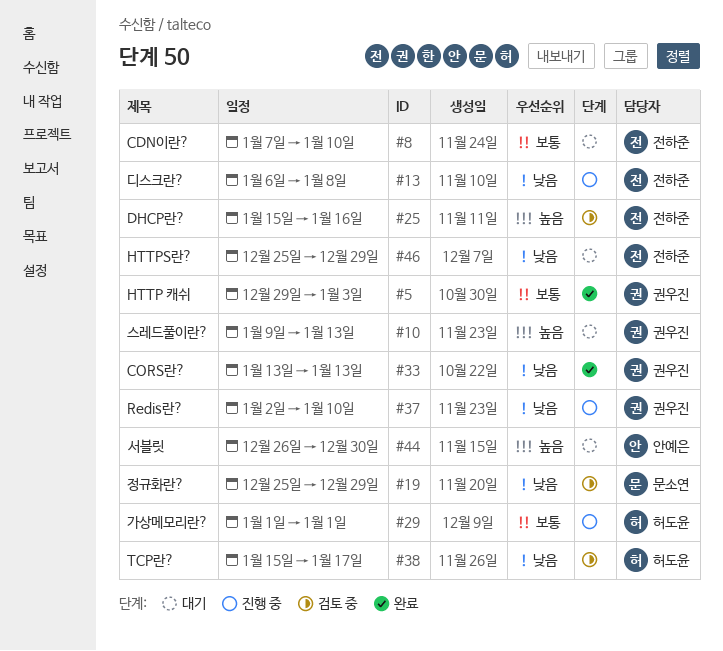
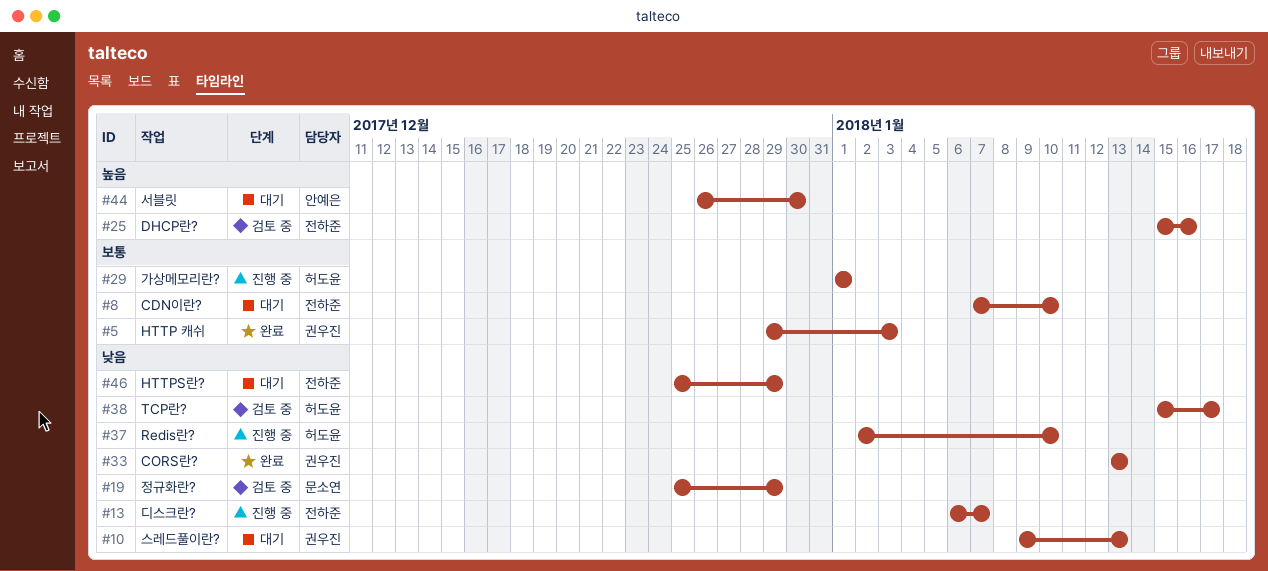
#10, priority: 높음 -> 낮음
#13, due: Jan 8 -> Jan 7
#37, owner: 권우진 -> 허도윤

